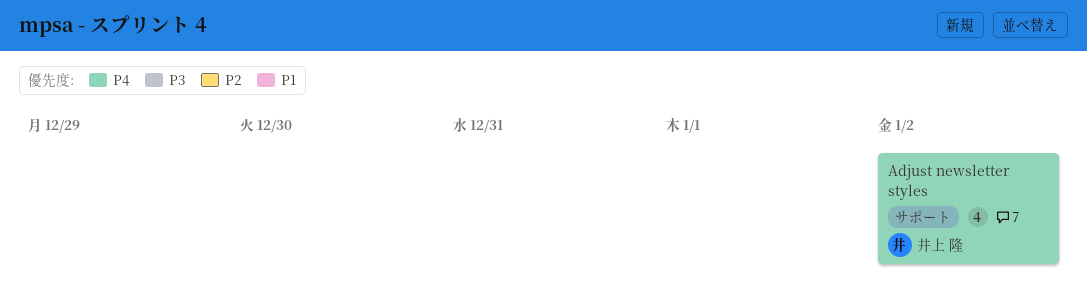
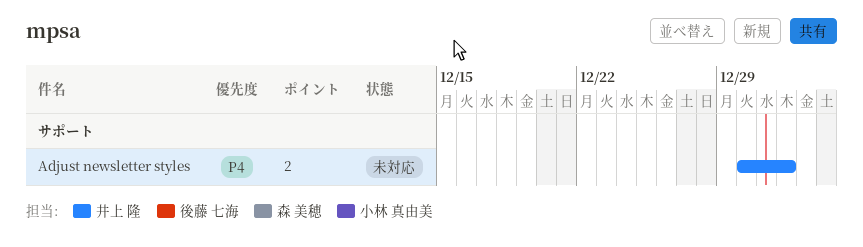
Adjust newsletter styles, estimate: 4 -> 2
Adjust newsletter styles, due: Jan 2 -> Jan 1

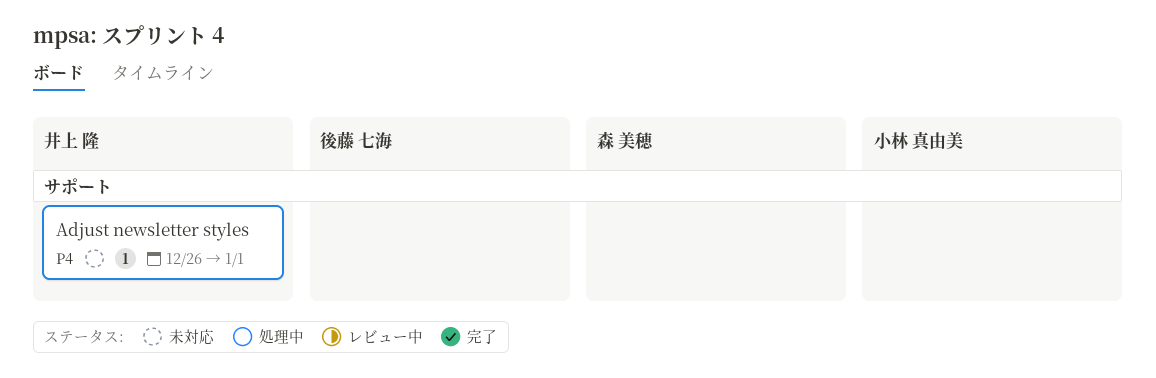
Adjust newsletter styles, estimate: 2 -> 1
Adjust newsletter styles, start: Dec 30 -> Dec 26

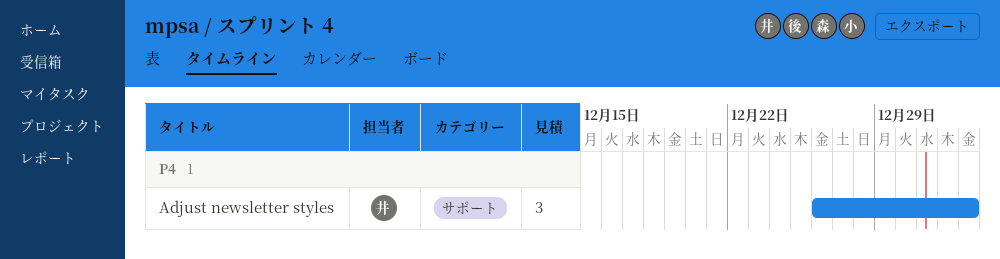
Adjust newsletter styles, estimate: 1 -> 3
Adjust newsletter styles, due: Jan 1 -> Jan 2

